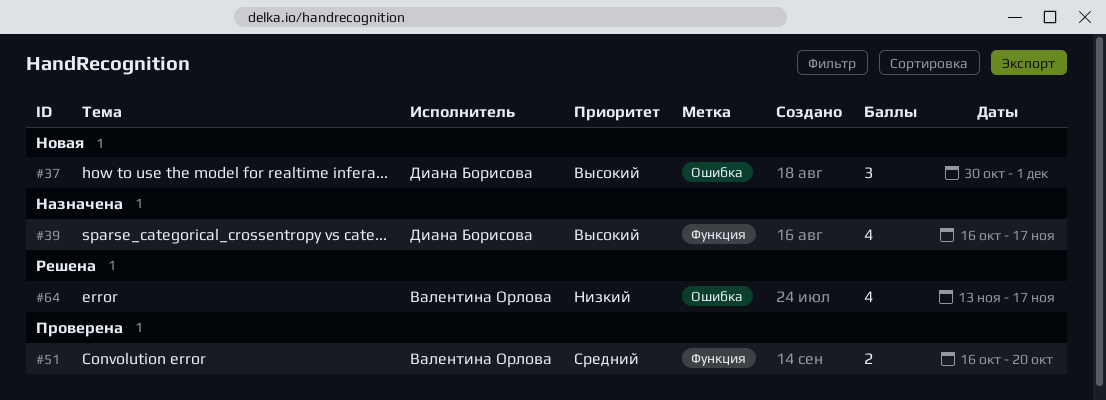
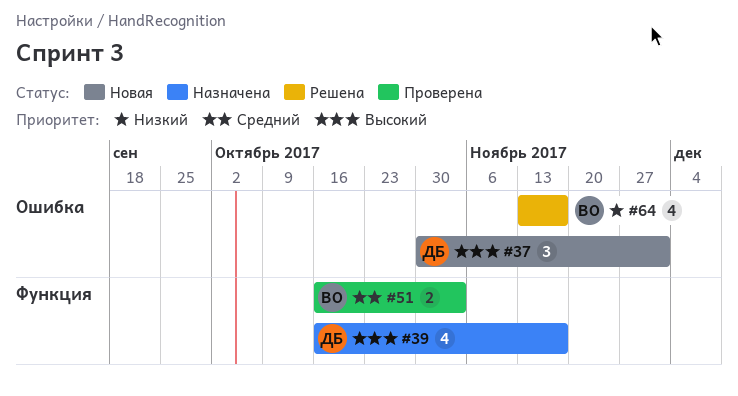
#51, due: Oct 20 -> Nov 3

